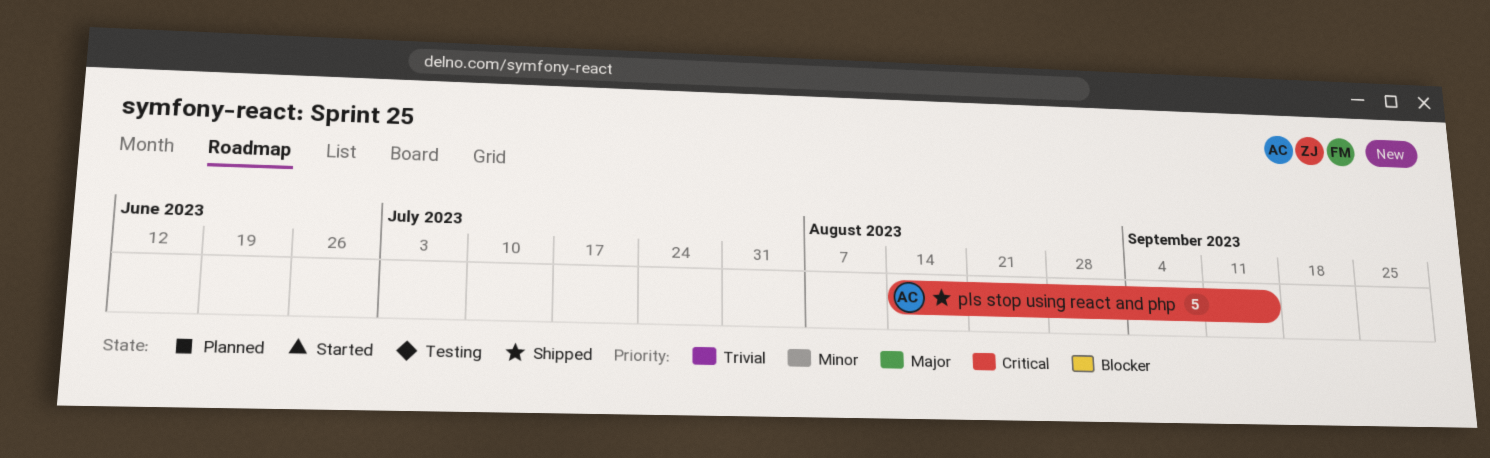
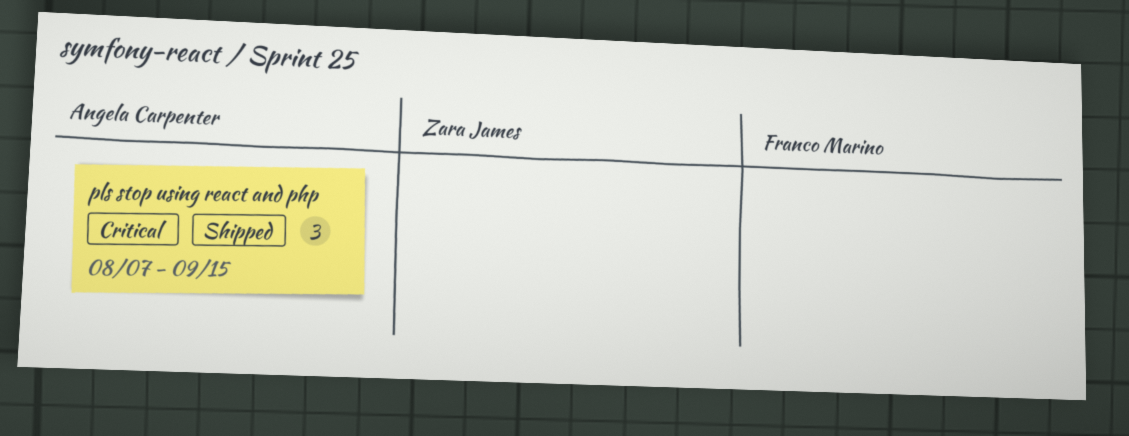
pls stop using react and php, estimate: 5 -> 3
pls stop using react and php, start: Aug 14 -> Aug 7

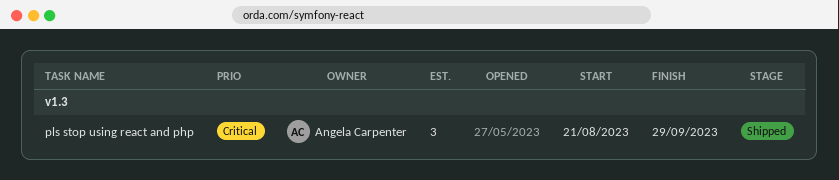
pls stop using react and php, start: Aug 7 -> Aug 21
pls stop using react and php, due: Sep 15 -> Sep 29

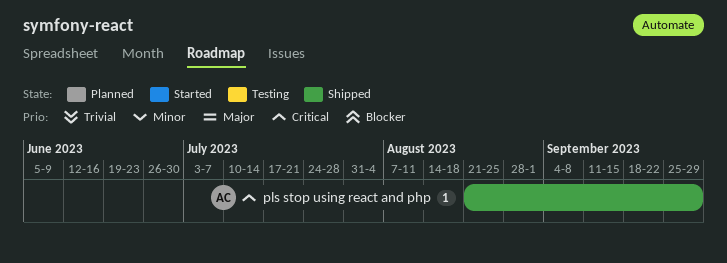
pls stop using react and php, estimate: 3 -> 1

